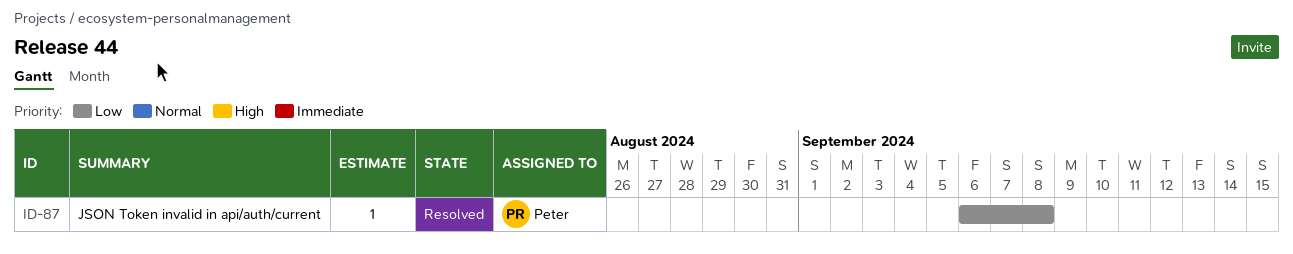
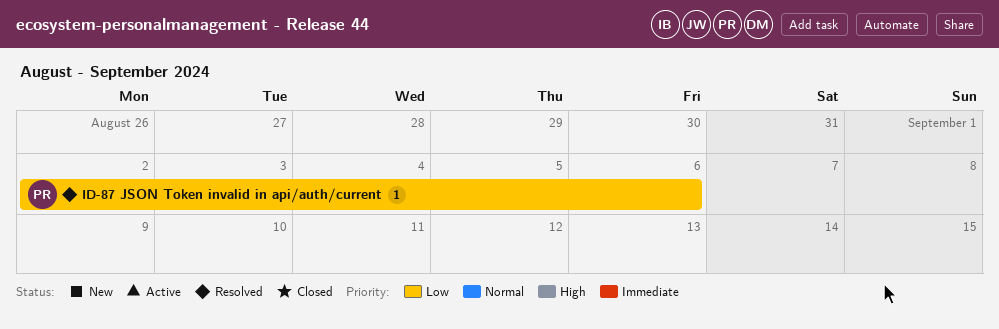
ID-87, start: Sep 6 -> Sep 2
ID-87, due: Sep 8 -> Sep 6

